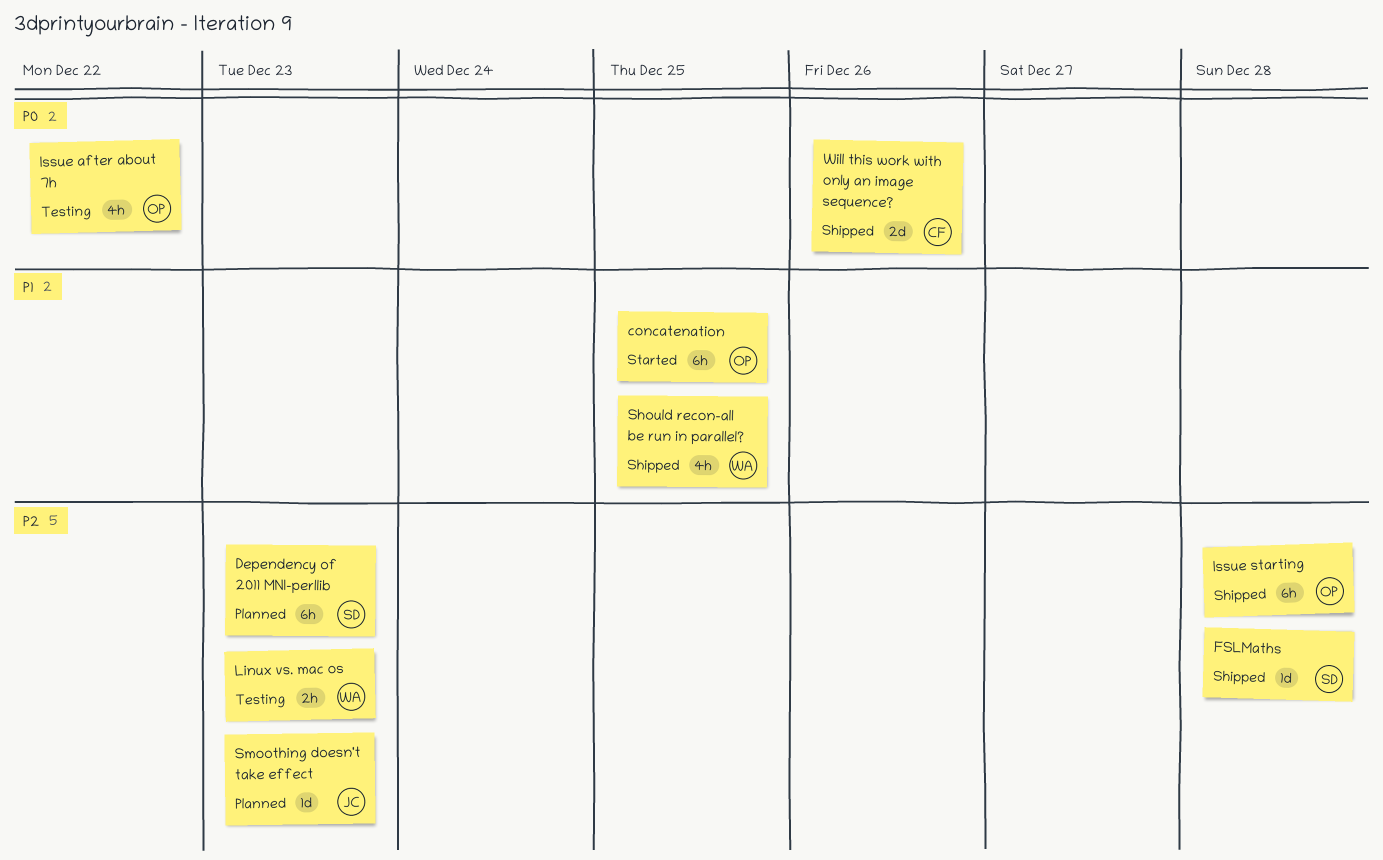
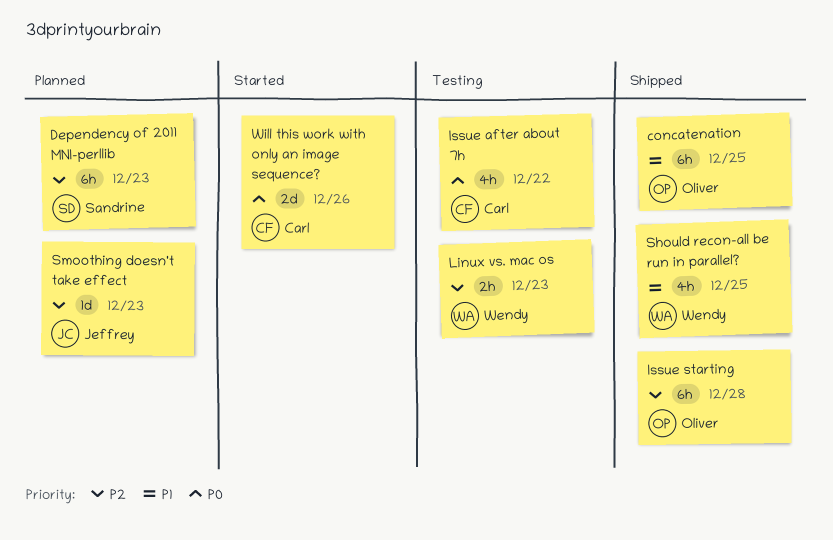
concatenation, status: Started -> Shipped
FSLMaths: present -> none
Issue after about 7h, owner: Oliver -> Carl
Will this work with only an image sequence?, status: Shipped -> Started

